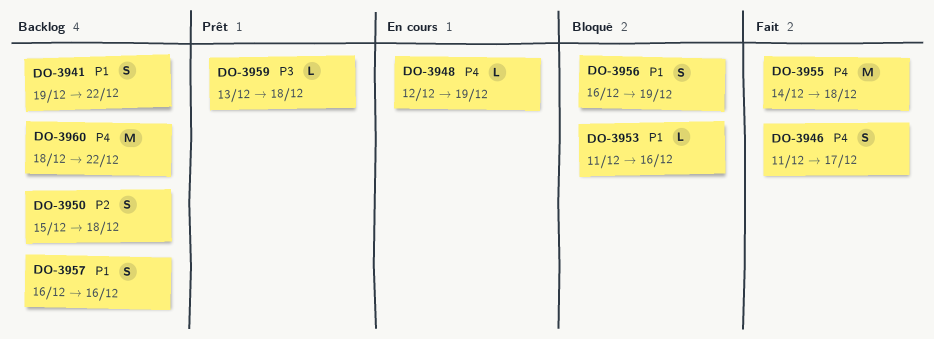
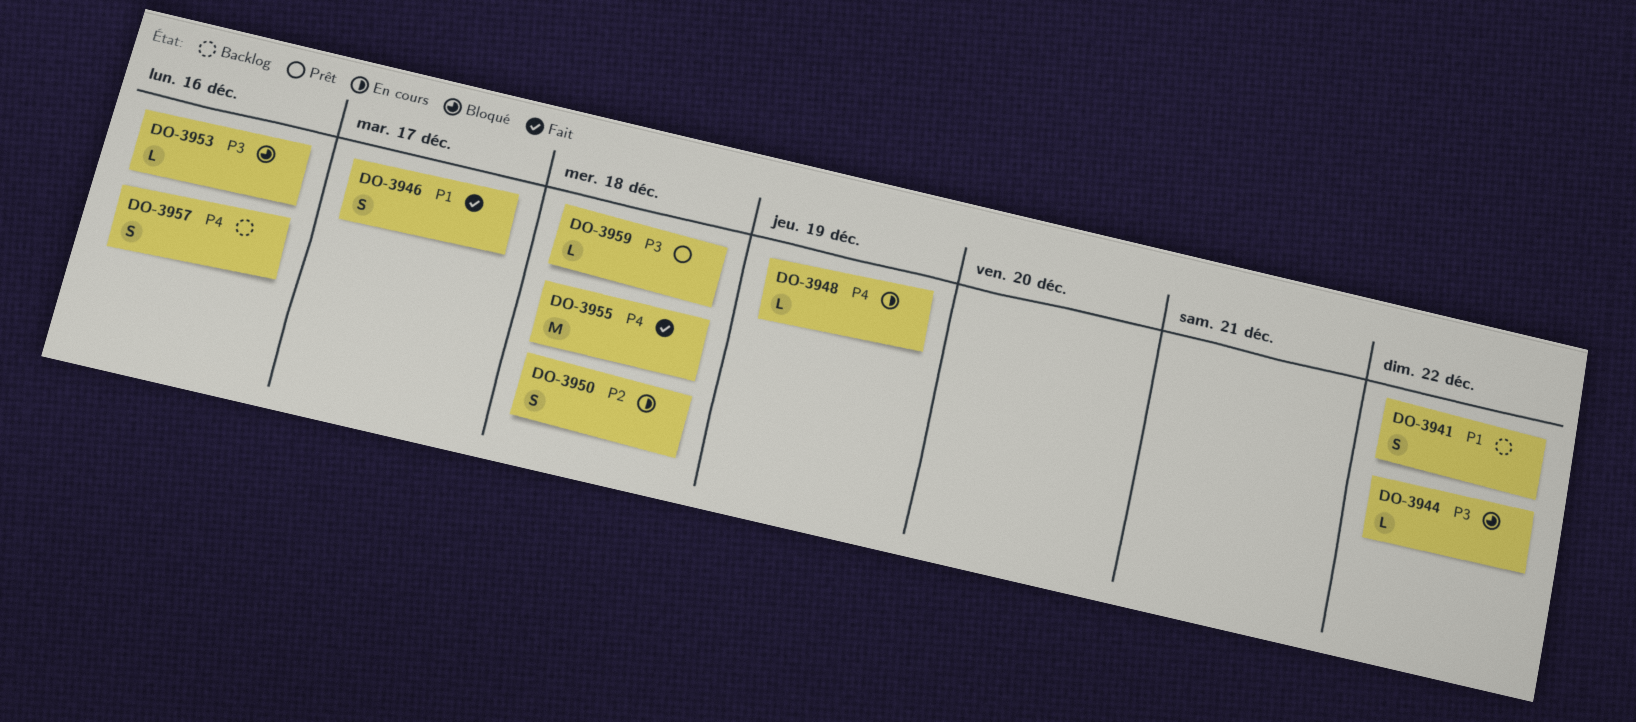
DO-3944: none -> present
DO-3946, priority: P4 -> P1
DO-3950, status: Backlog -> En cours
DO-3953, priority: P1 -> P3
DO-3956: present -> none
DO-3957, priority: P1 -> P4
DO-3960: present -> none

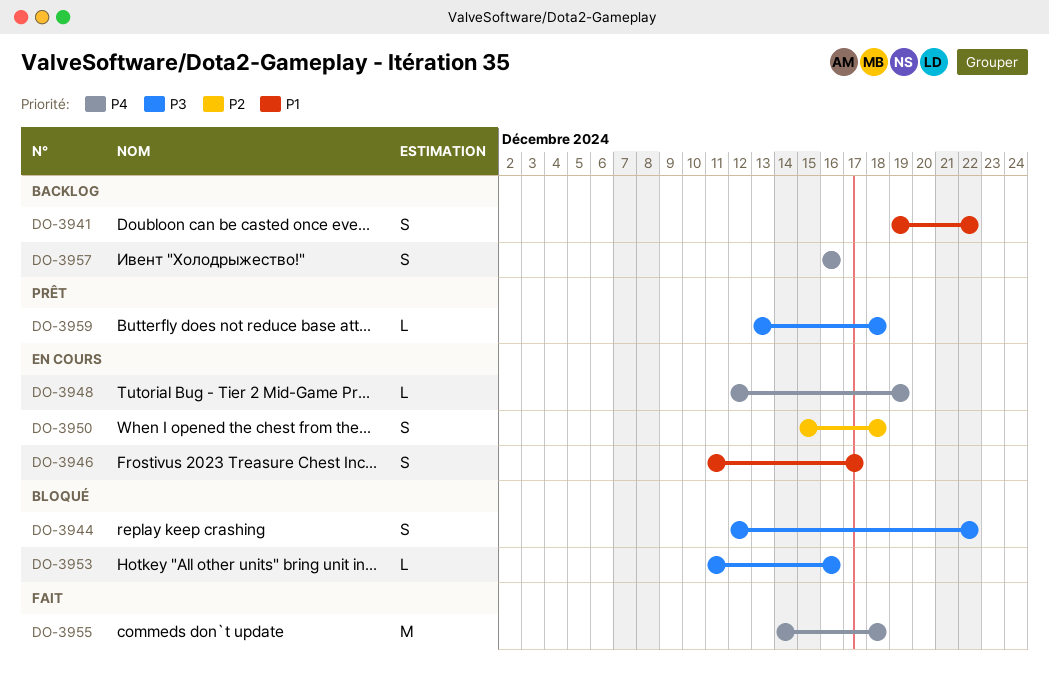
DO-3944, estimate: L -> S
DO-3946, status: Fait -> En cours

